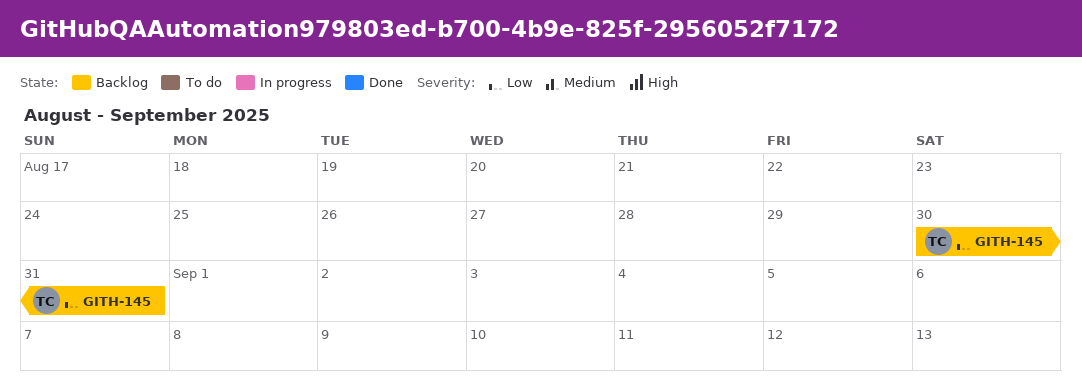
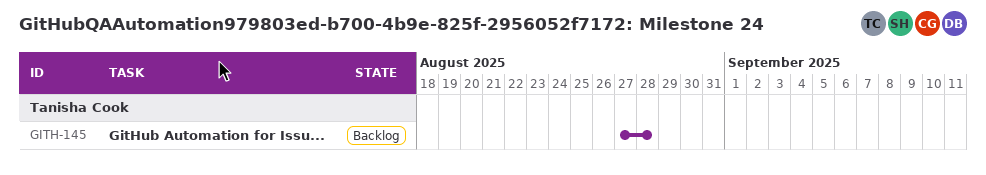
GITH-145, start: Aug 30 -> Aug 27
GITH-145, due: Aug 31 -> Aug 28

